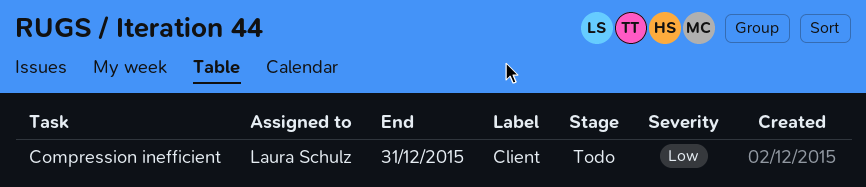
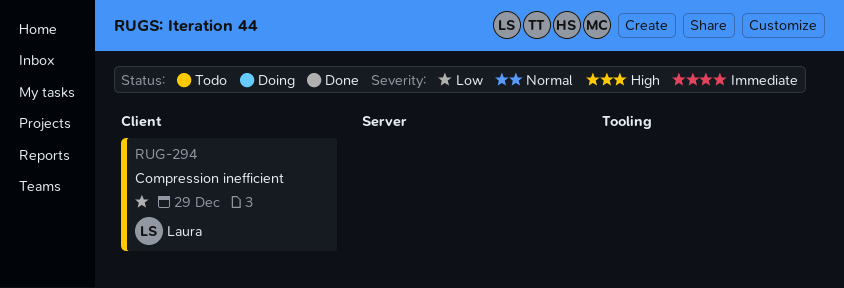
Compression inefficient, due: Dec 31 -> Dec 29

